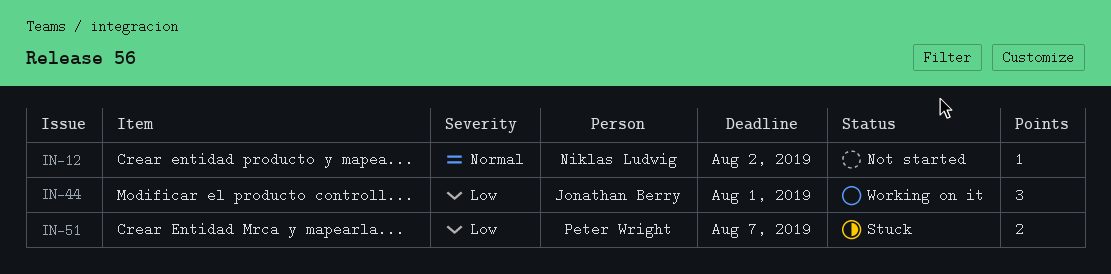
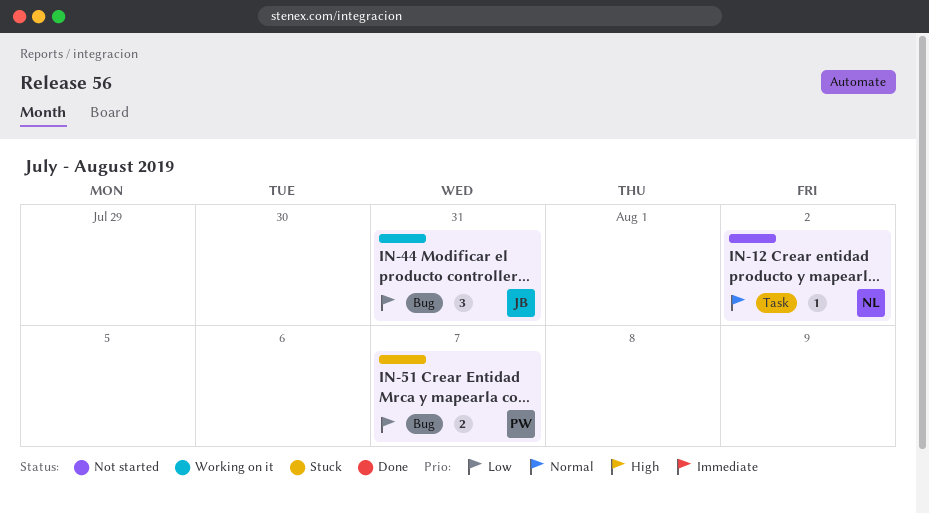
IN-44, due: Aug 1 -> Jul 31

